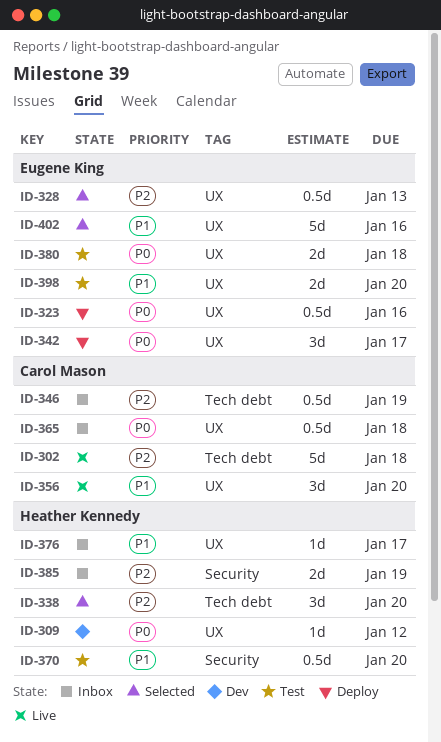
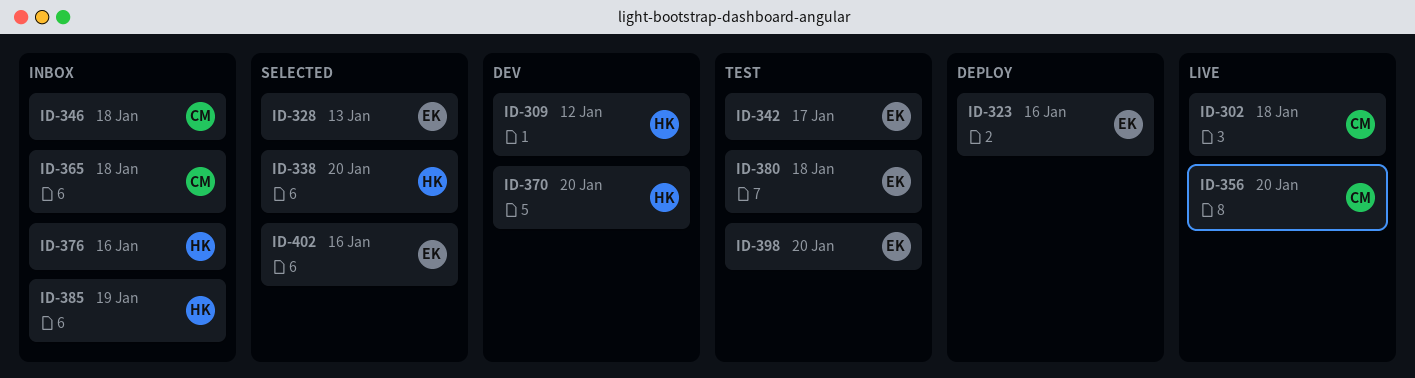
ID-342, status: Deploy -> Test
ID-346, due: Jan 19 -> Jan 18
ID-370, status: Test -> Dev
ID-376, due: Jan 17 -> Jan 16

